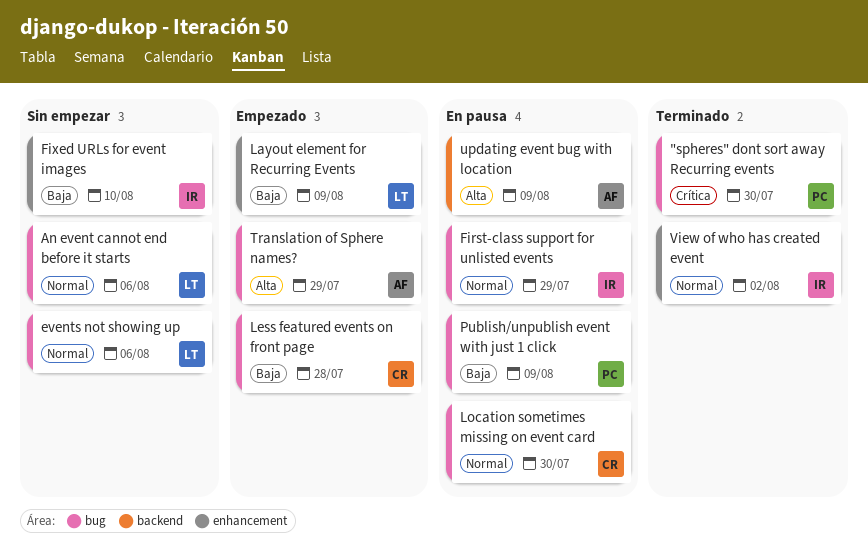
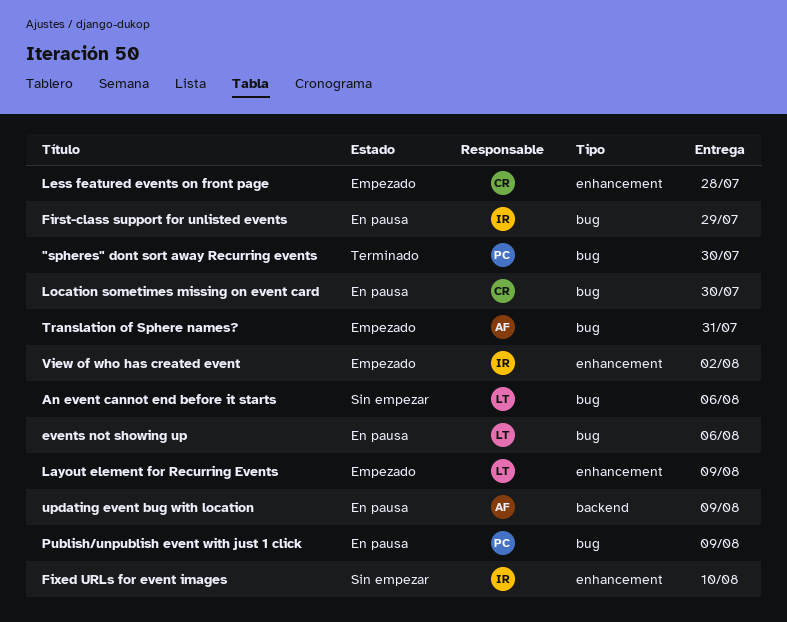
events not showing up, status: Sin empezar -> En pausa
Less featured events on front page, label: bug -> enhancement
Translation of Sphere names?, due: Jul 29 -> Jul 31
View of who has created event, status: Terminado -> Empezado

